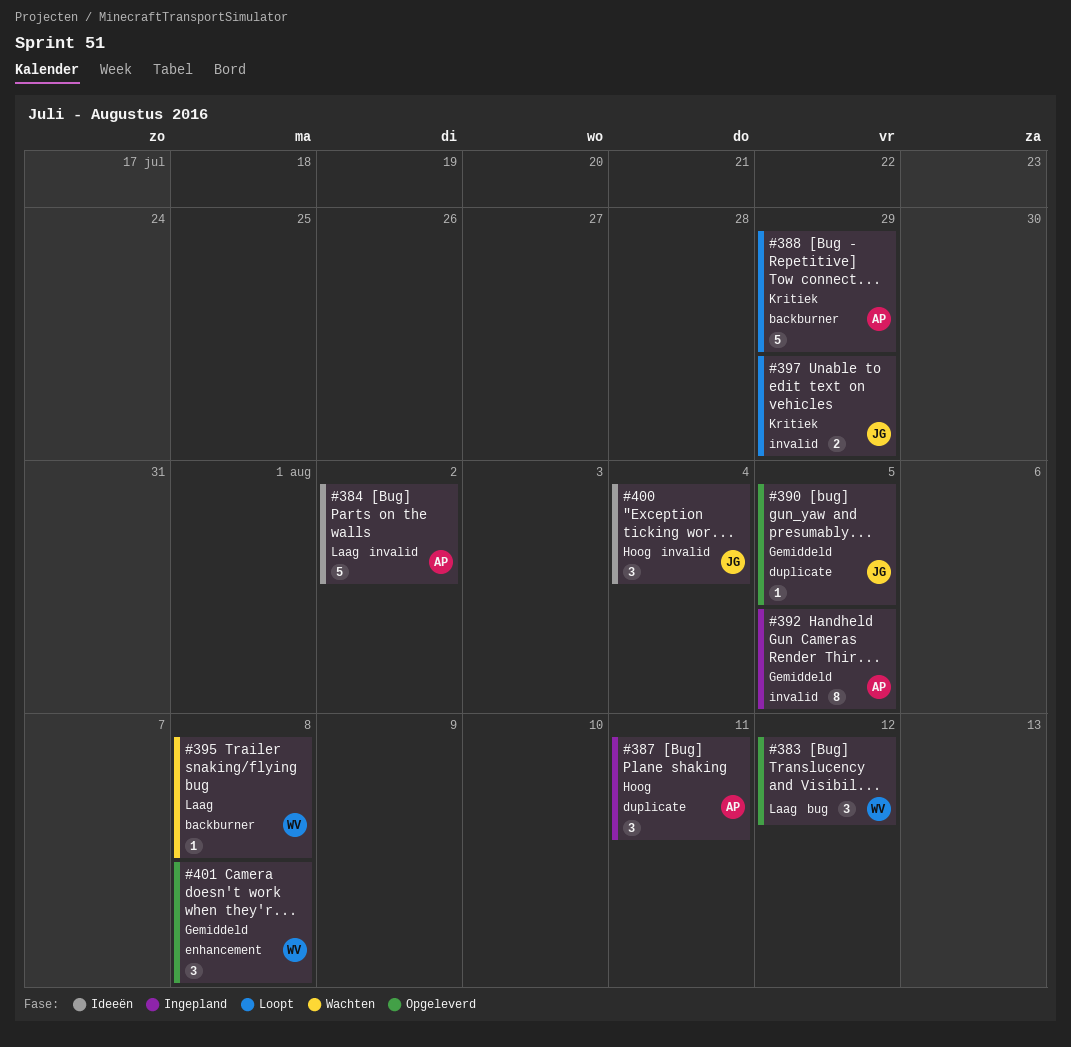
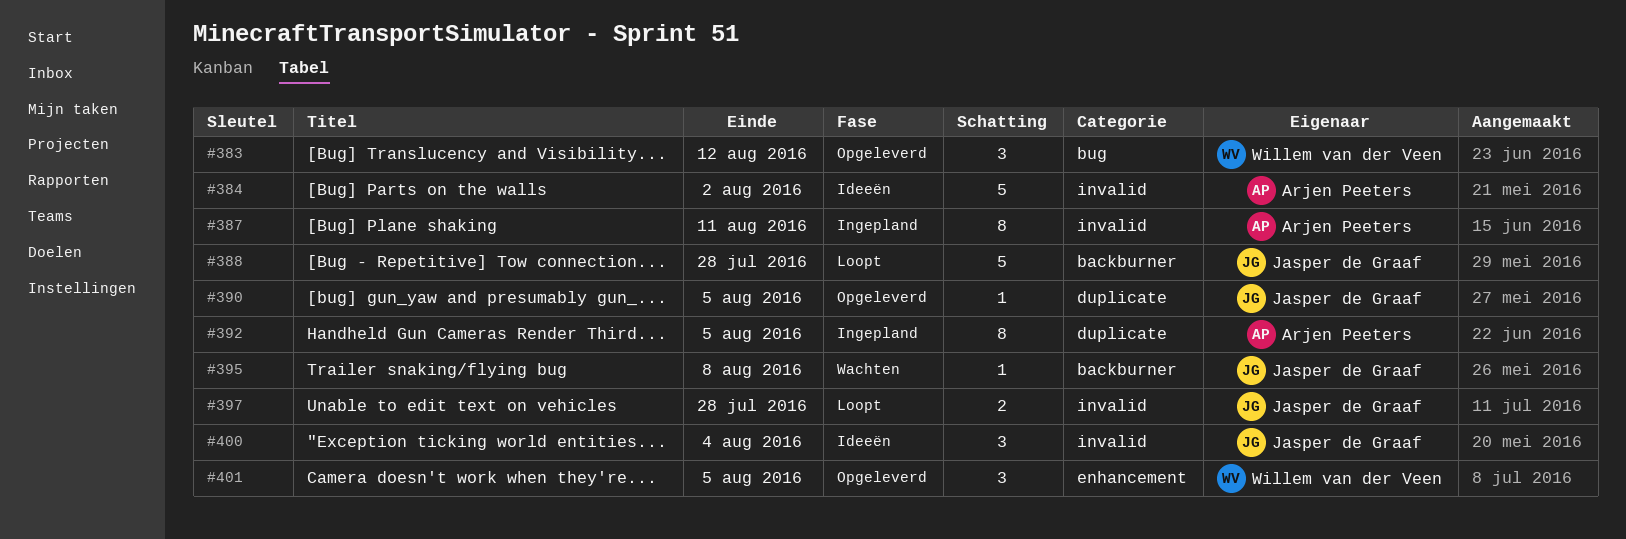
#387, label: duplicate -> invalid
#387, estimate: 3 -> 8
#388, owner: Arjen Peeters -> Jasper de Graaf
#388, due: Jul 29 -> Jul 28
#392, label: invalid -> duplicate
#395, owner: Willem van der Veen -> Jasper de Graaf
#397, due: Jul 29 -> Jul 28
#401, due: Aug 8 -> Aug 5

